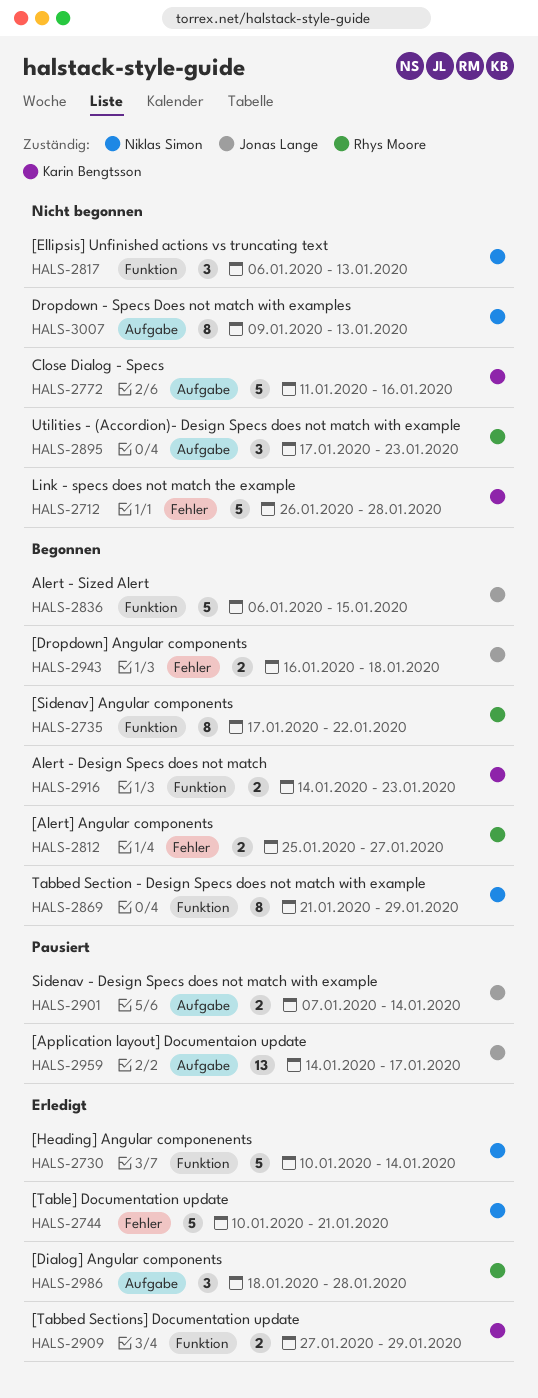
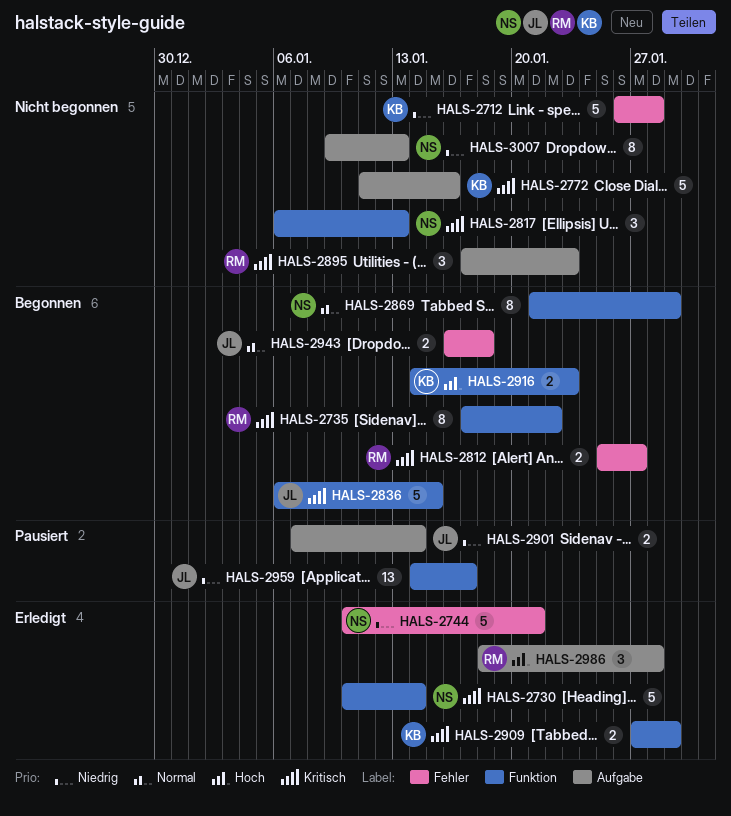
HALS-2959, label: Aufgabe -> Funktion

